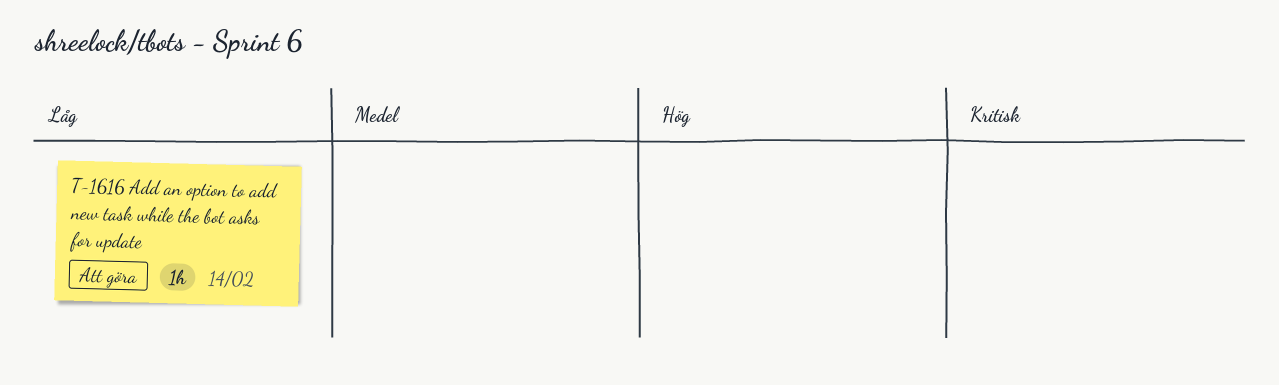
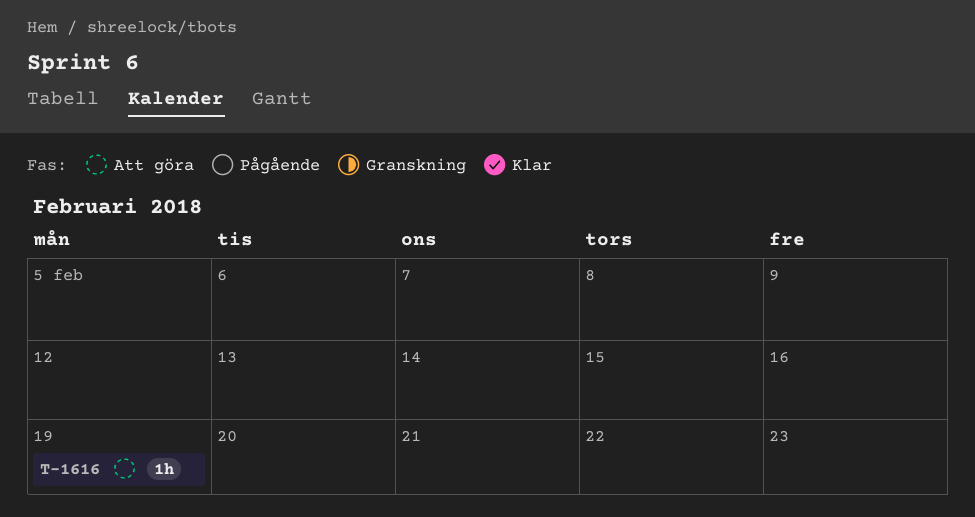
T-1616, due: Feb 14 -> Feb 19

